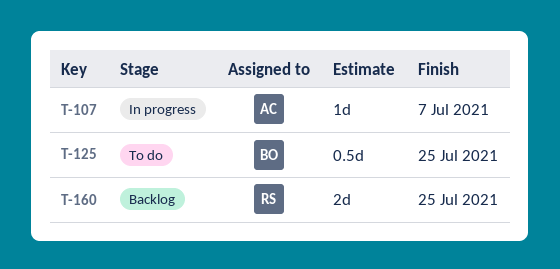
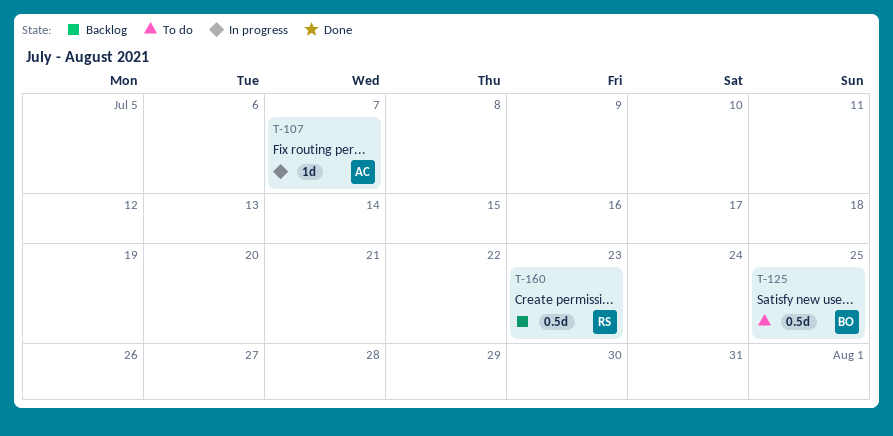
T-160, estimate: 2d -> 0.5d
T-160, due: Jul 25 -> Jul 23

